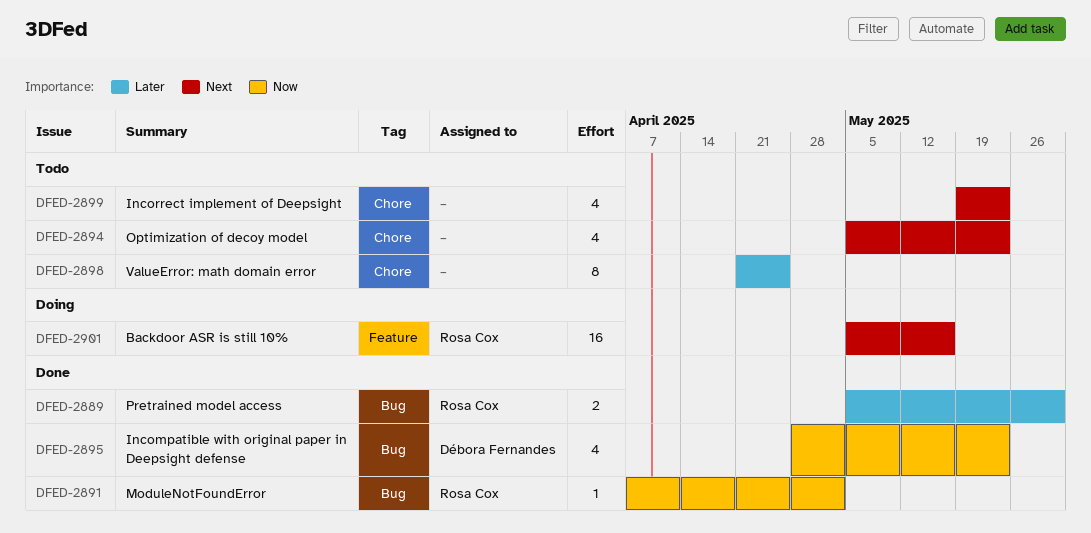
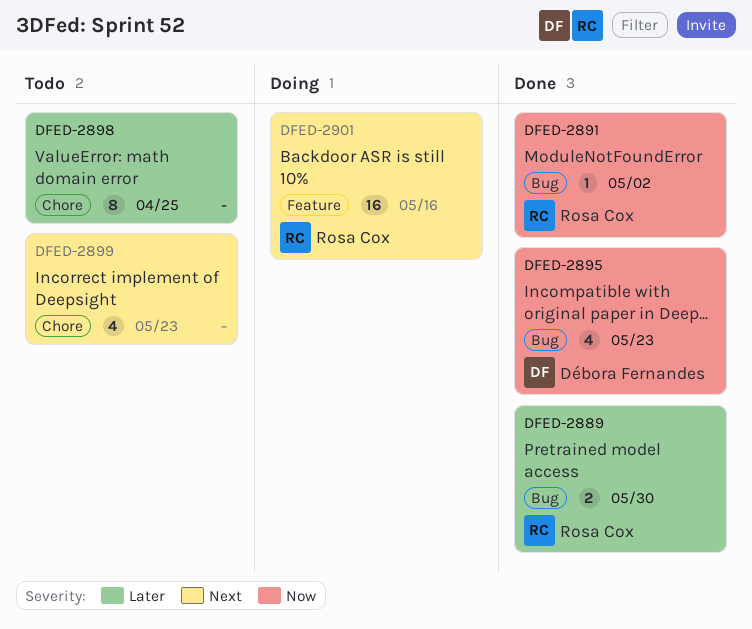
DFED-2894: present -> none

